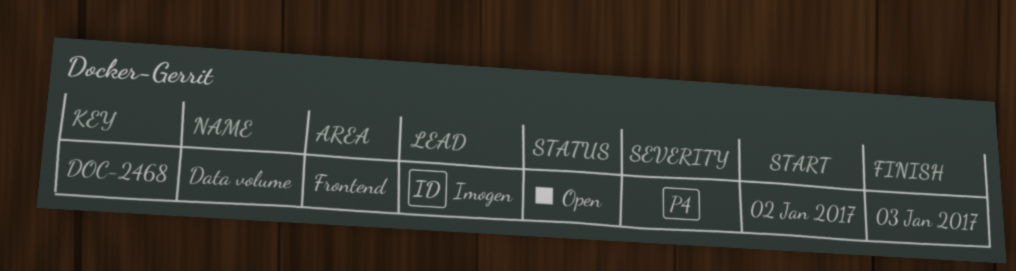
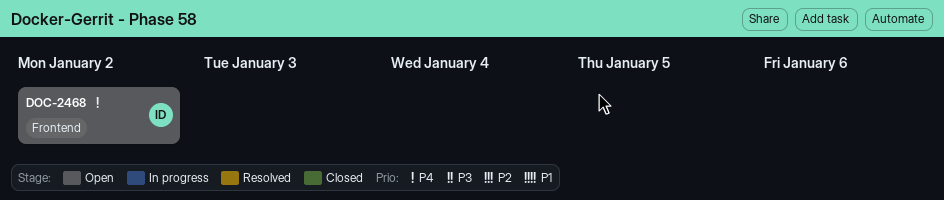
DOC-2468, due: Jan 3 -> Jan 2

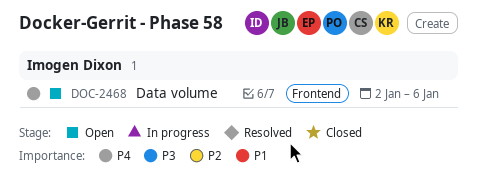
DOC-2468, due: Jan 2 -> Jan 6

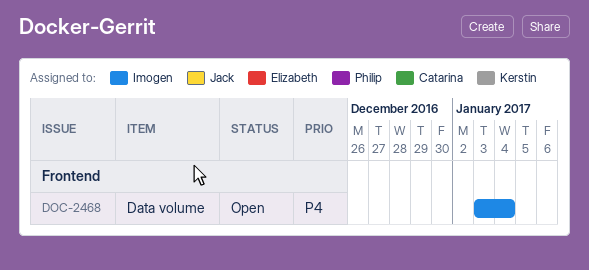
DOC-2468, start: Jan 2 -> Jan 3
DOC-2468, due: Jan 6 -> Jan 4

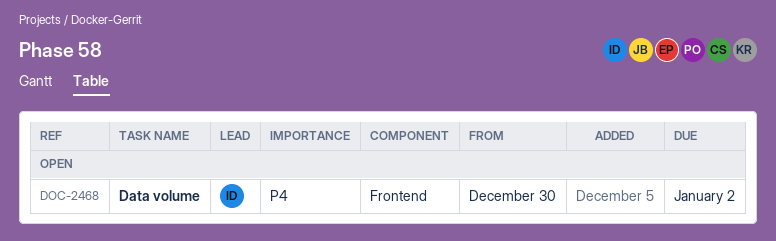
DOC-2468, start: Jan 3 -> Dec 30
DOC-2468, due: Jan 4 -> Jan 2

